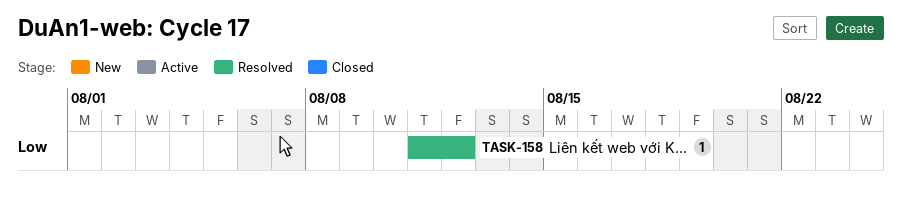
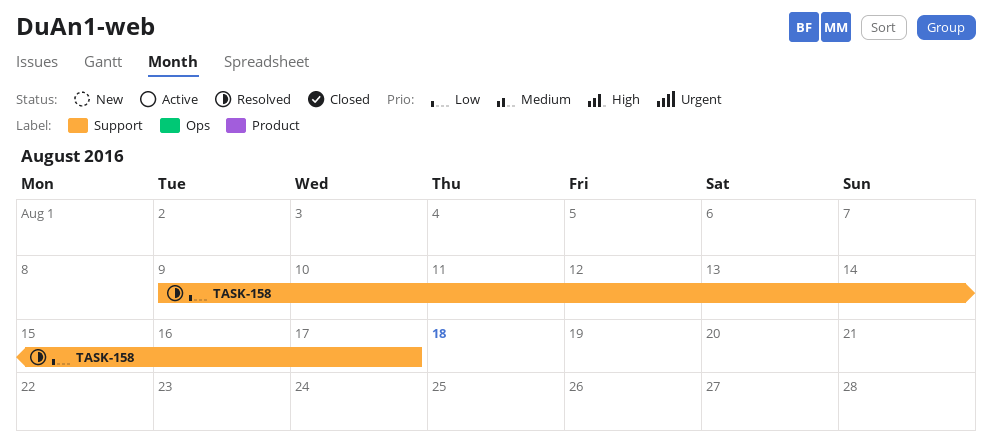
TASK-158, start: Aug 11 -> Aug 9
TASK-158, due: Aug 12 -> Aug 17

